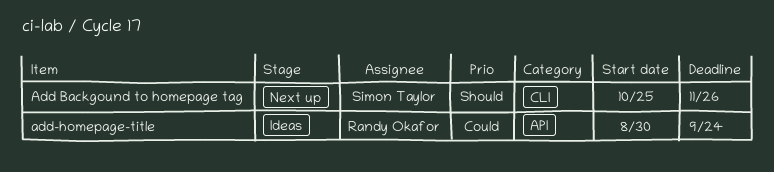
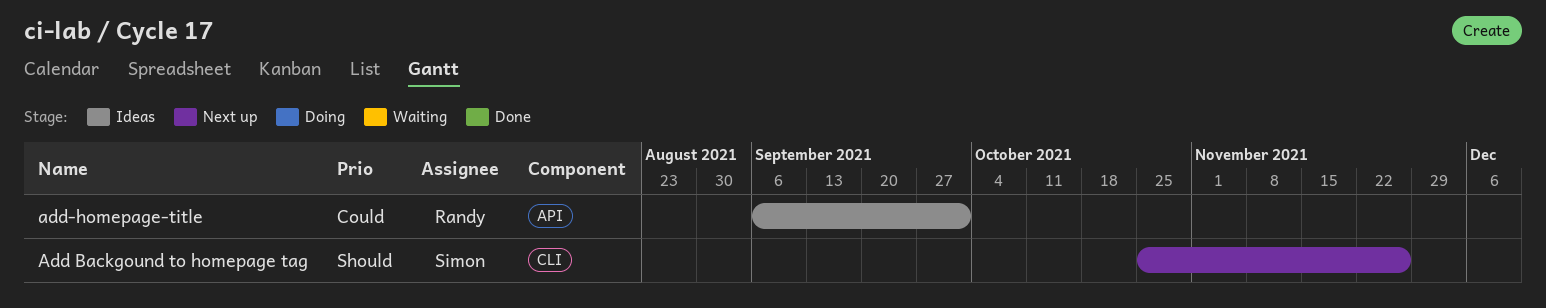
add-homepage-title, start: Aug 30 -> Sep 6
add-homepage-title, due: Sep 24 -> Oct 1

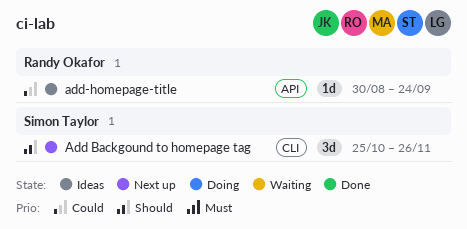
add-homepage-title, start: Sep 6 -> Aug 30
add-homepage-title, due: Oct 1 -> Sep 24

